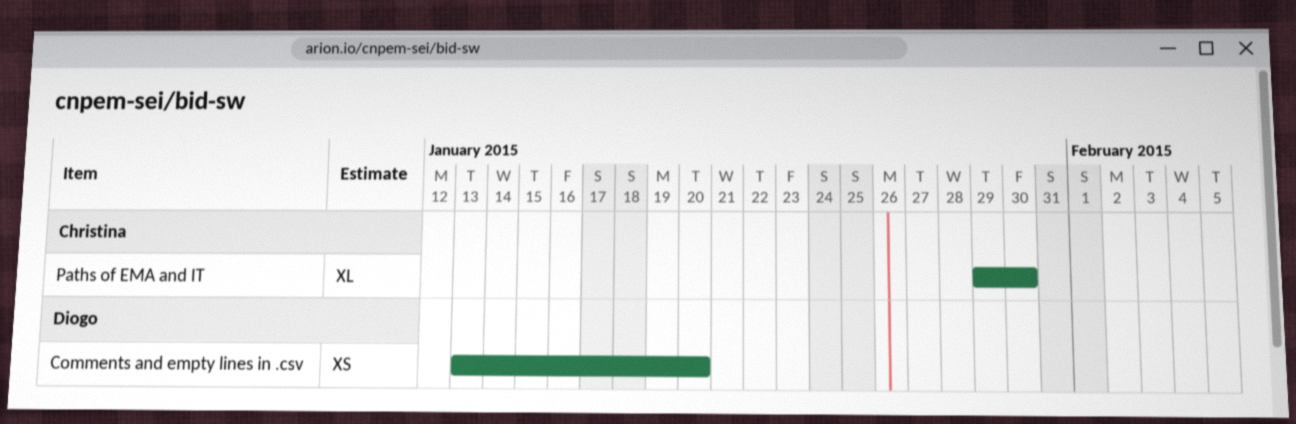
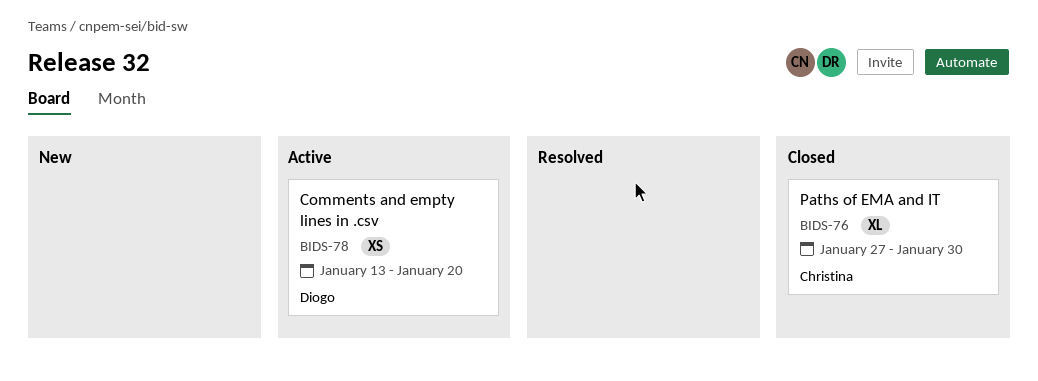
Paths of EMA and IT, start: Jan 29 -> Jan 27

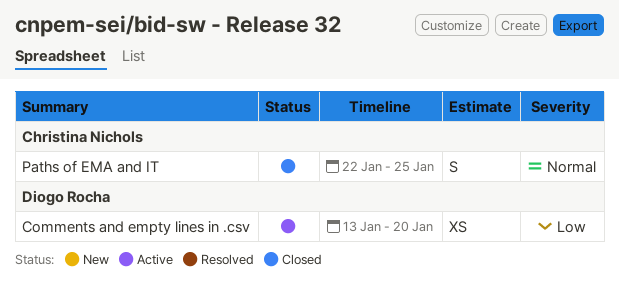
Paths of EMA and IT, estimate: XL -> S
Paths of EMA and IT, start: Jan 27 -> Jan 22
Paths of EMA and IT, due: Jan 30 -> Jan 25

